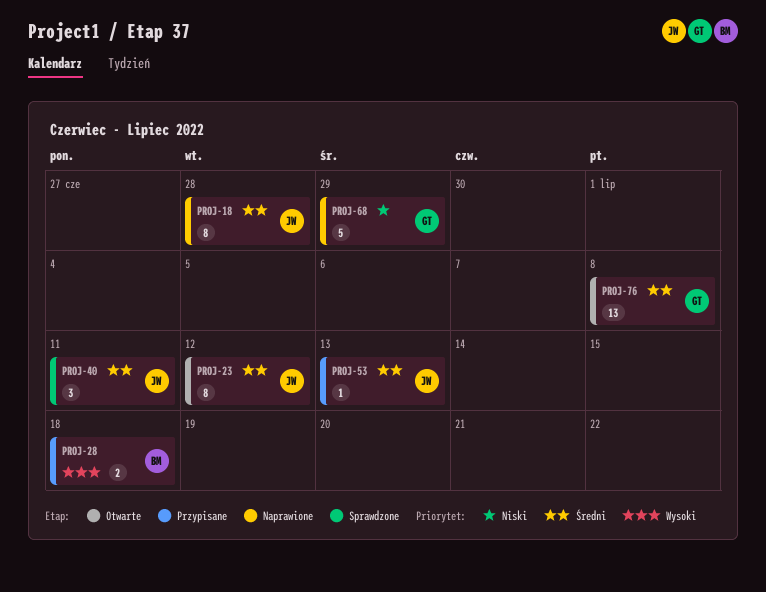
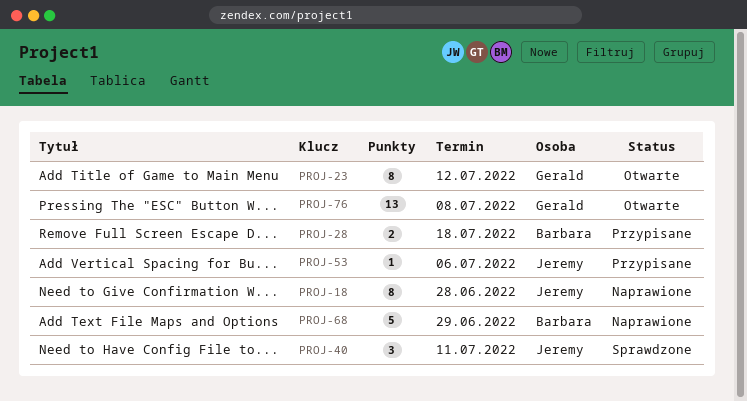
PROJ-23, owner: Jeremy -> Gerald
PROJ-53, due: Jul 13 -> Jul 6
PROJ-68, owner: Gerald -> Barbara

